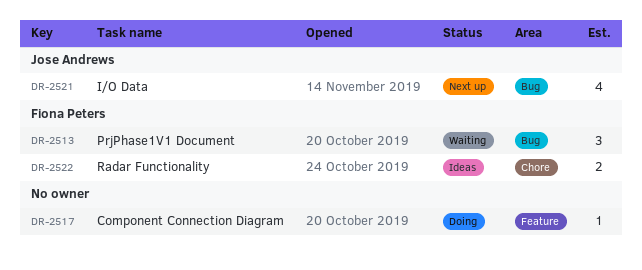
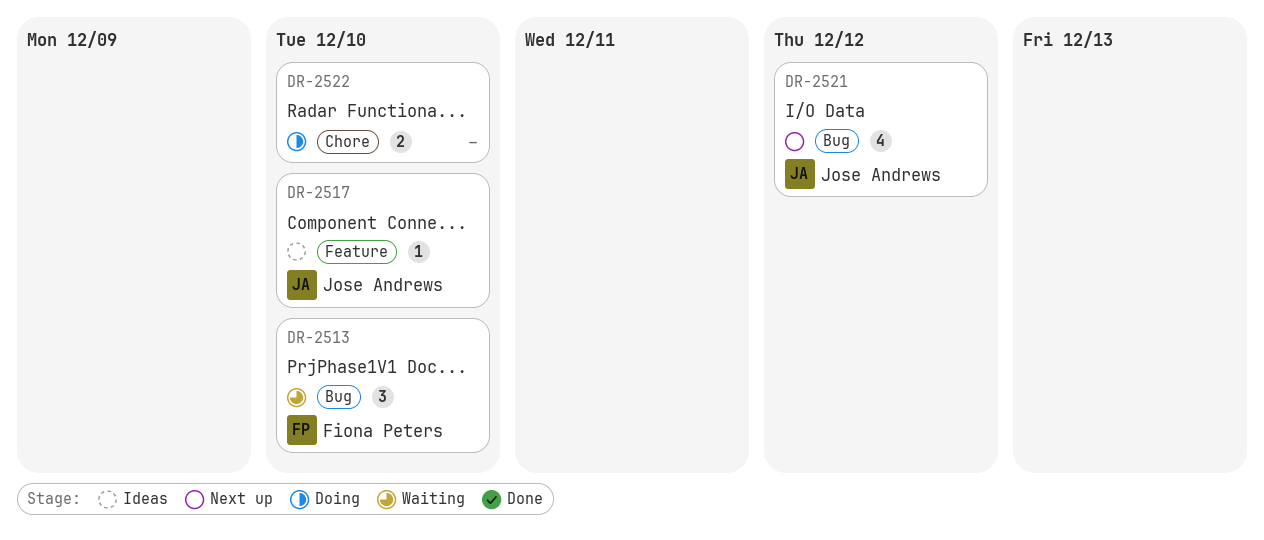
DR-2517, status: Doing -> Ideas
DR-2517, owner: none -> Jose Andrews
DR-2522, status: Ideas -> Doing
DR-2522, owner: Fiona Peters -> none

